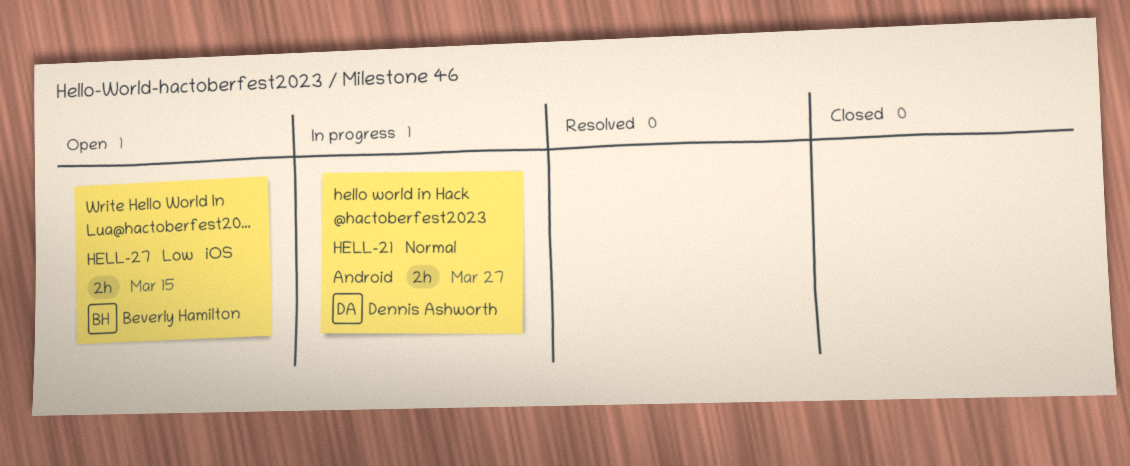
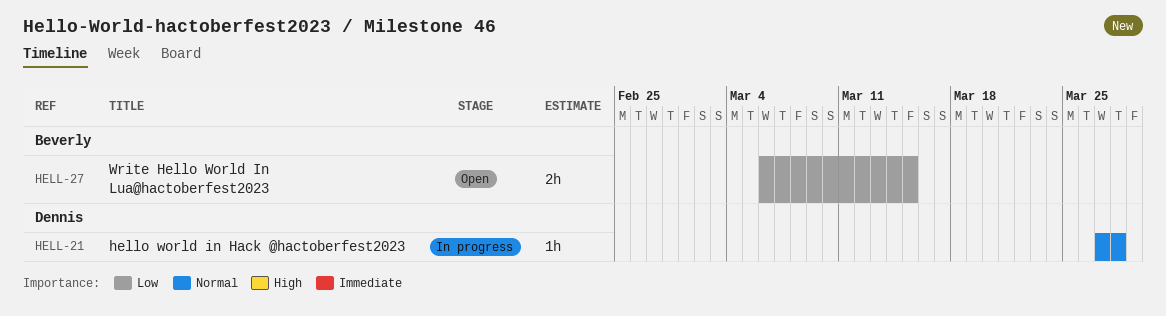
HELL-21, estimate: 2h -> 1h
HELL-21, due: Mar 27 -> Mar 28

